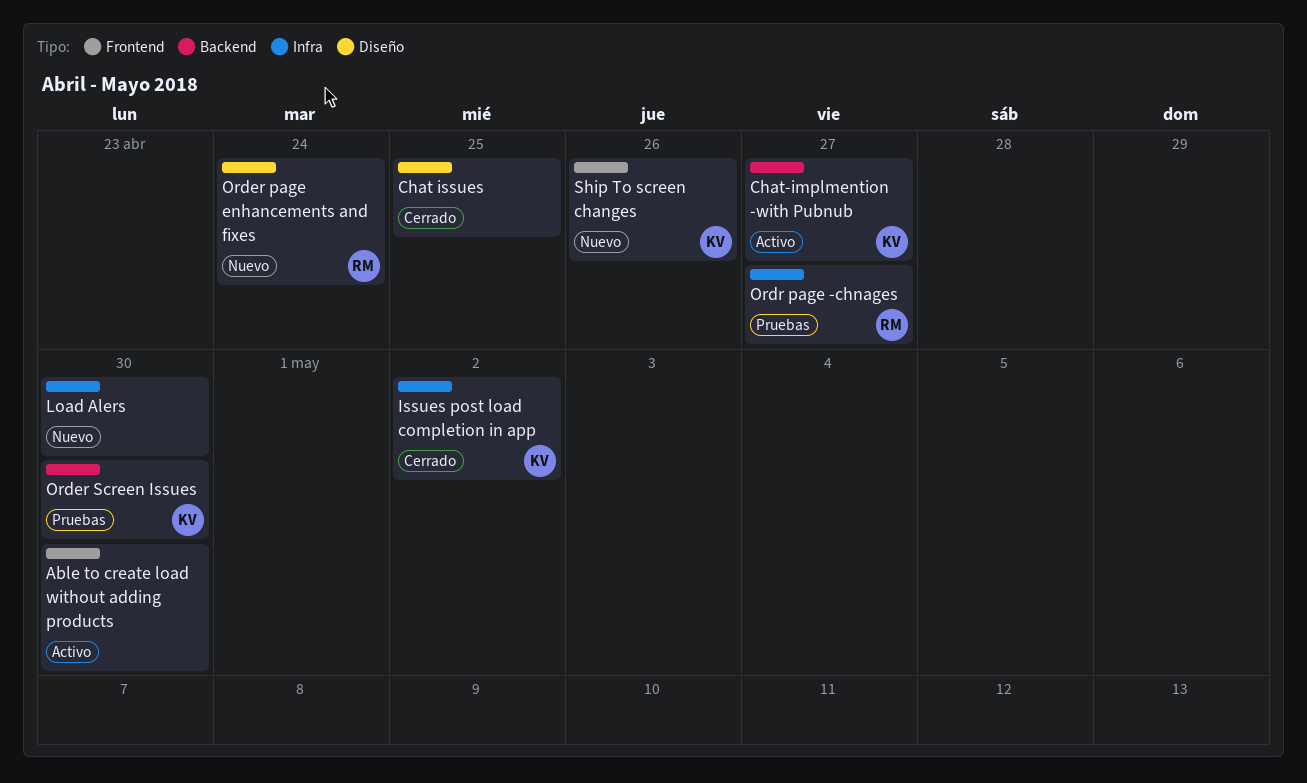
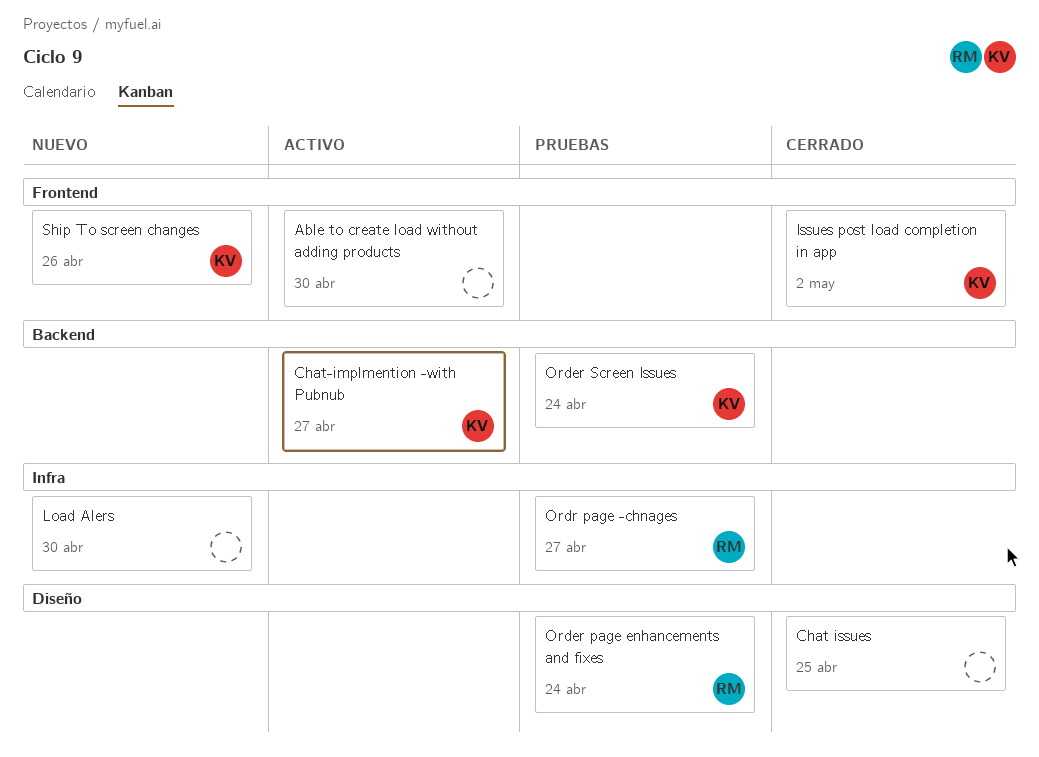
Issues post load completion in app, label: Infra -> Frontend
Order page enhancements and fixes, status: Nuevo -> Pruebas
Order Screen Issues, due: Apr 30 -> Apr 24

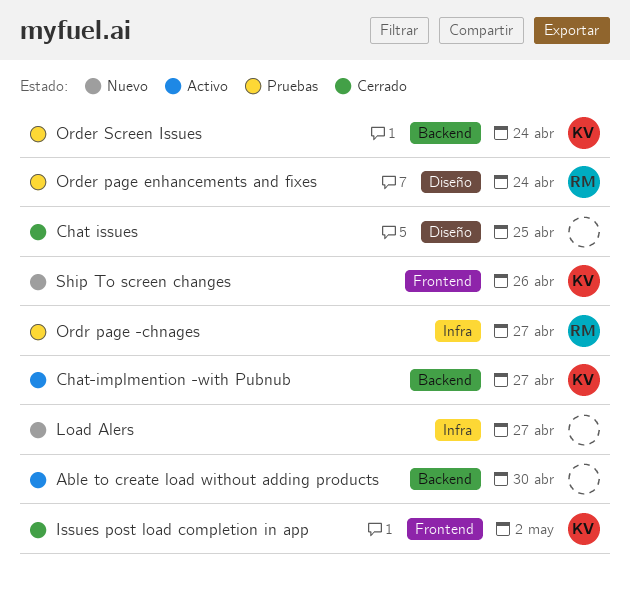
Able to create load without adding products, label: Frontend -> Backend
Load Alers, due: Apr 30 -> Apr 27

